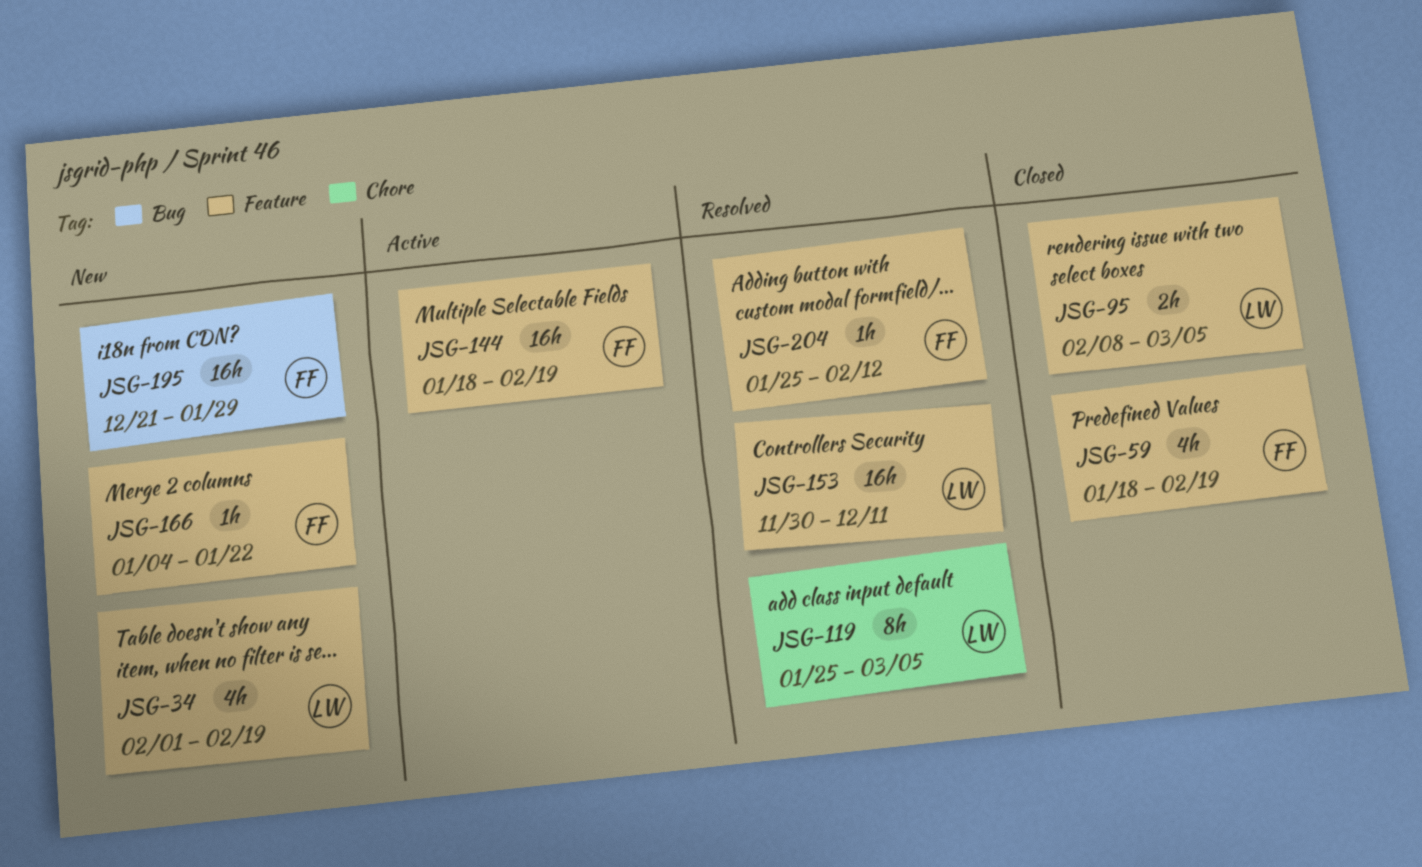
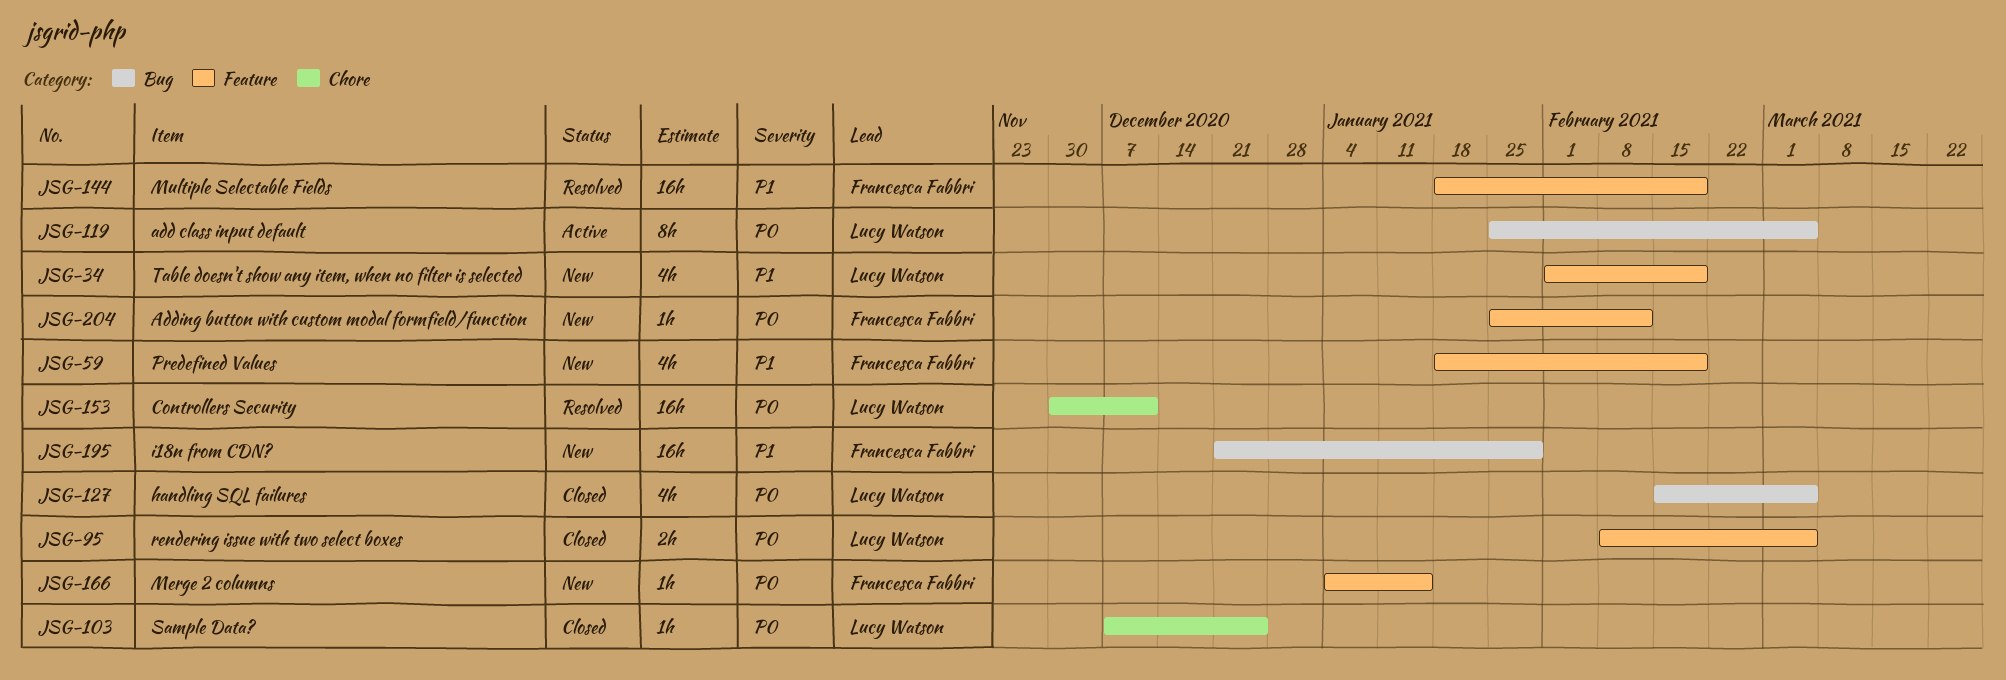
JSG-59, status: Closed -> New
JSG-103: none -> present
JSG-119, status: Resolved -> Active
JSG-119, label: Chore -> Bug
JSG-127: none -> present
JSG-144, status: Active -> Resolved
JSG-153, label: Feature -> Chore
JSG-166, due: Jan 22 -> Jan 15
JSG-204, status: Resolved -> New

